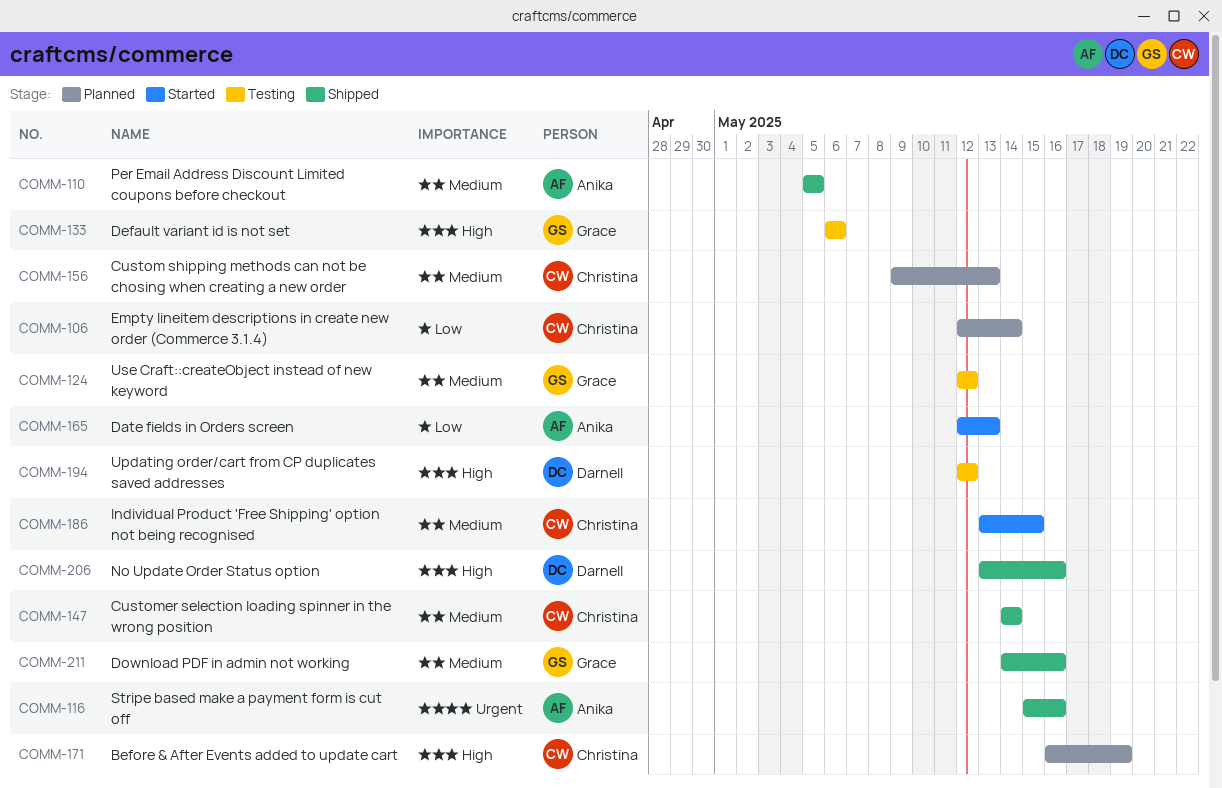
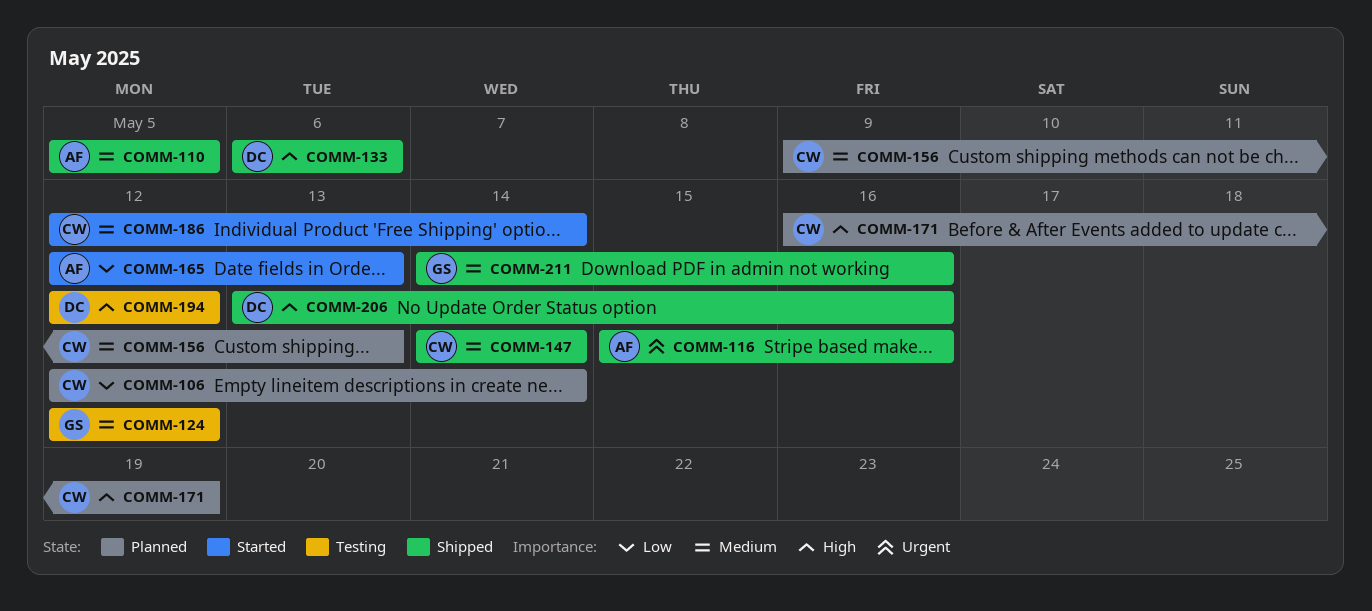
COMM-133, status: Testing -> Shipped
COMM-133, owner: Grace -> Darnell
COMM-186, start: May 13 -> May 12
COMM-186, due: May 15 -> May 14

